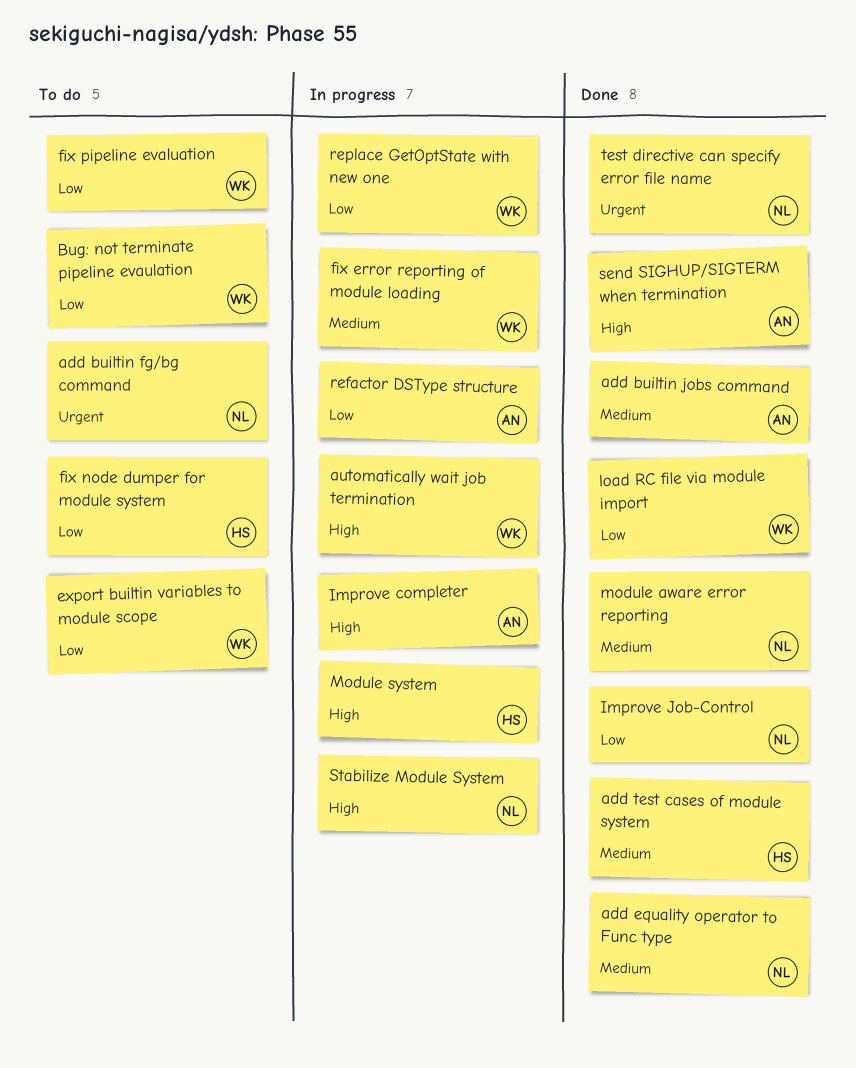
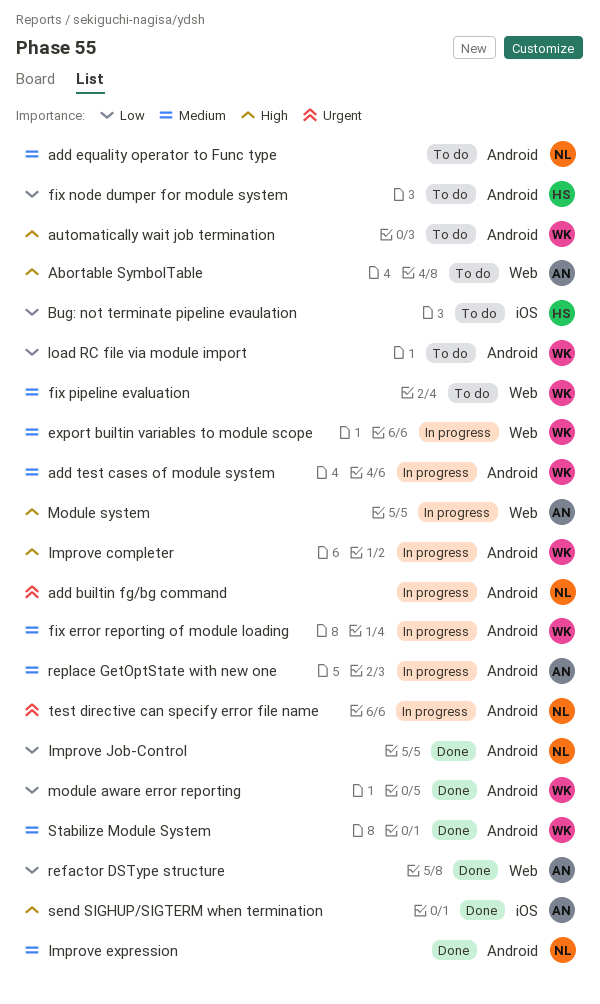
Abortable SymbolTable: none -> present
add builtin fg/bg command, status: To do -> In progress
add builtin jobs command: present -> none
add equality operator to Func type, status: Done -> To do
add test cases of module system, status: Done -> In progress
add test cases of module system, owner: HS -> WK
automatically wait job termination, status: In progress -> To do
Bug: not terminate pipeline evaulation, owner: WK -> HS
export builtin variables to module scope, status: To do -> In progress
export builtin variables to module scope, priority: Low -> Medium
fix pipeline evaluation, priority: Low -> Medium
Improve completer, owner: AN -> WK
Improve expression: none -> present
load RC file via module import, status: Done -> To do
module aware error reporting, owner: NL -> WK
module aware error reporting, priority: Medium -> Low
Module system, owner: HS -> AN
refactor DSType structure, status: In progress -> Done
replace GetOptState with new one, owner: WK -> AN
replace GetOptState with new one, priority: Low -> Medium
Stabilize Module System, status: In progress -> Done
Stabilize Module System, owner: NL -> WK
Stabilize Module System, priority: High -> Medium
test directive can specify error file name, status: Done -> In progress

